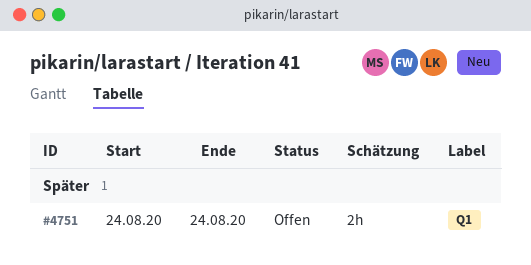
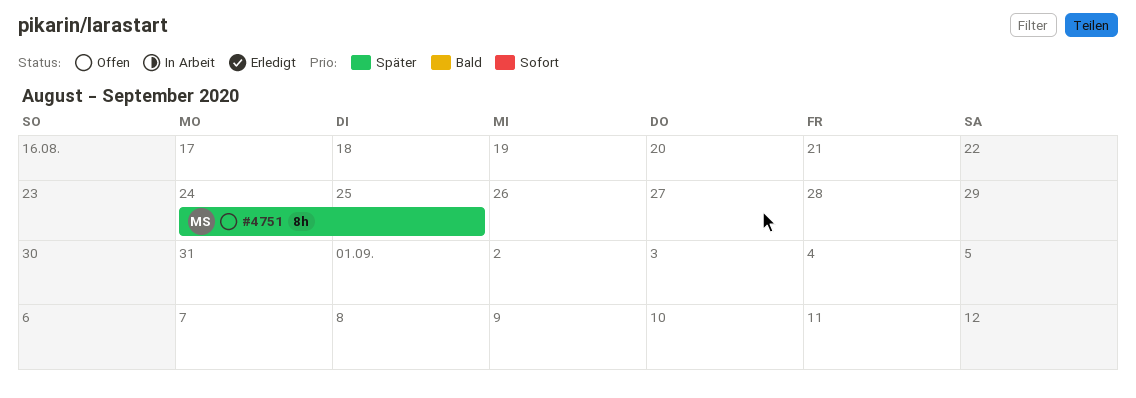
#4751, estimate: 2h -> 8h
#4751, due: Aug 24 -> Aug 25

